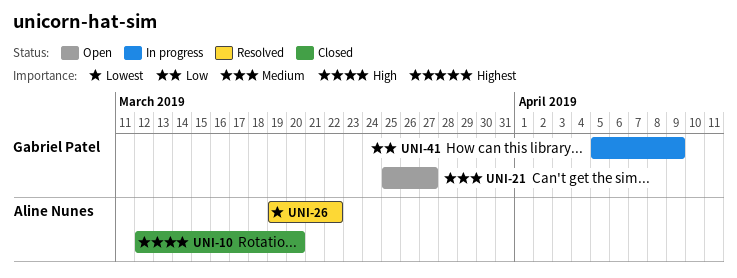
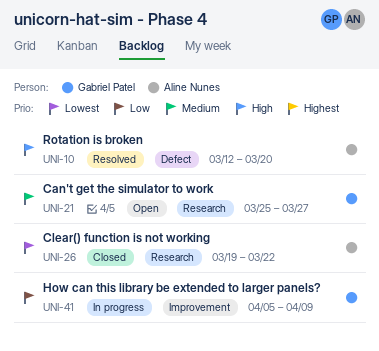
UNI-10, status: Closed -> Resolved
UNI-26, status: Resolved -> Closed

